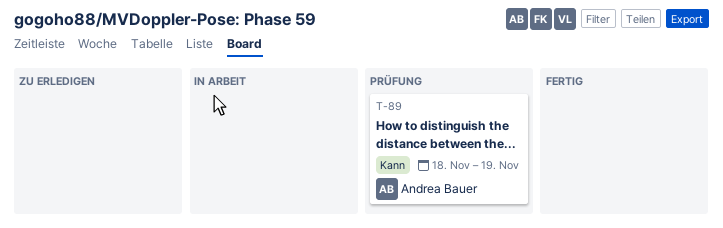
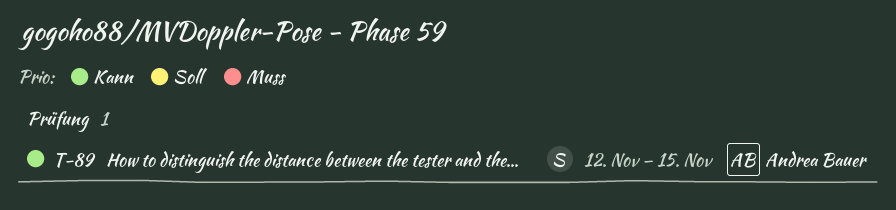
T-89, start: Nov 18 -> Nov 12
T-89, due: Nov 19 -> Nov 15

